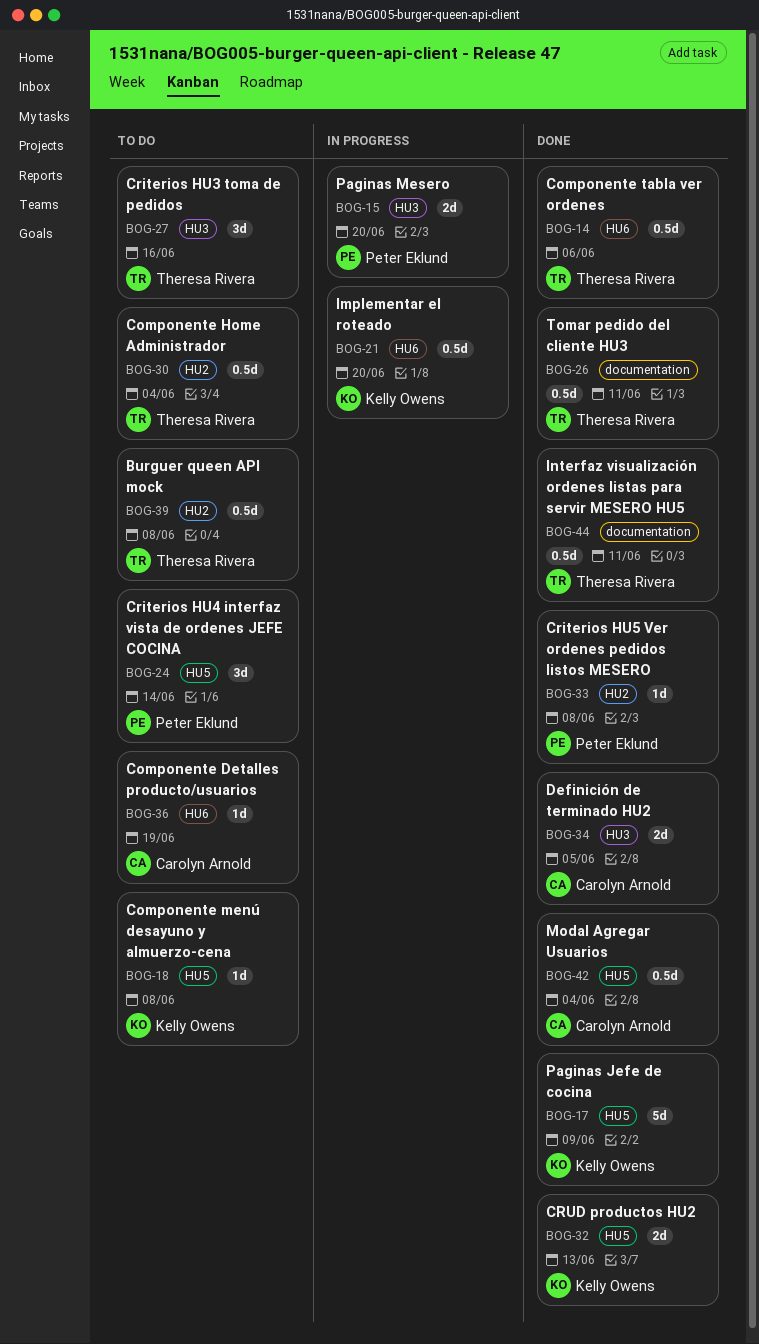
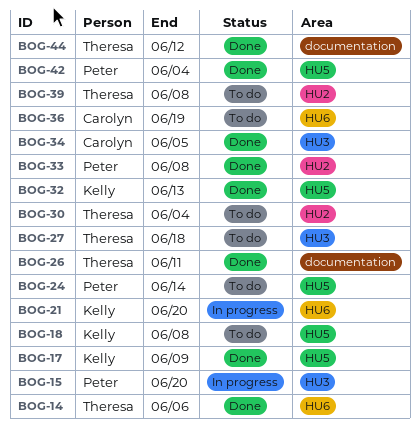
BOG-27, due: Jun 16 -> Jun 18
BOG-42, owner: Carolyn Arnold -> Peter Eklund
BOG-44, due: Jun 11 -> Jun 12

